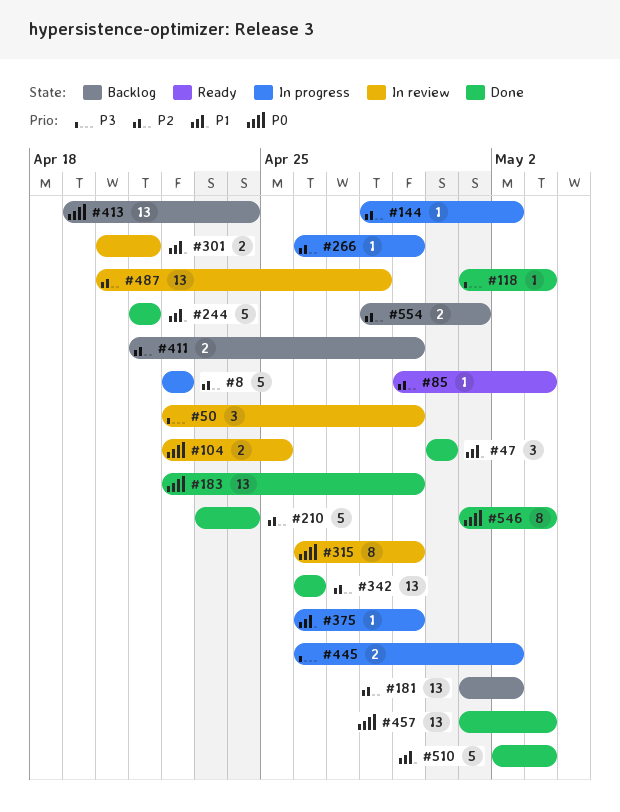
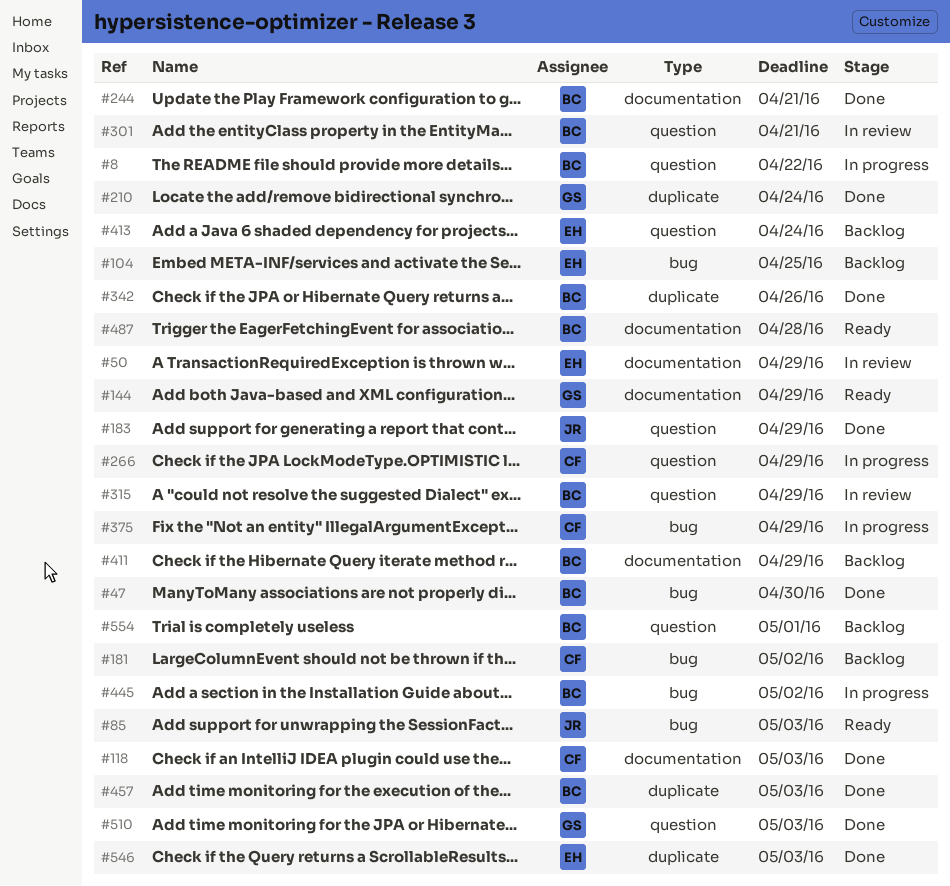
#104, status: In review -> Backlog
#144, status: In progress -> Ready
#144, due: May 2 -> Apr 29
#487, status: In review -> Ready

